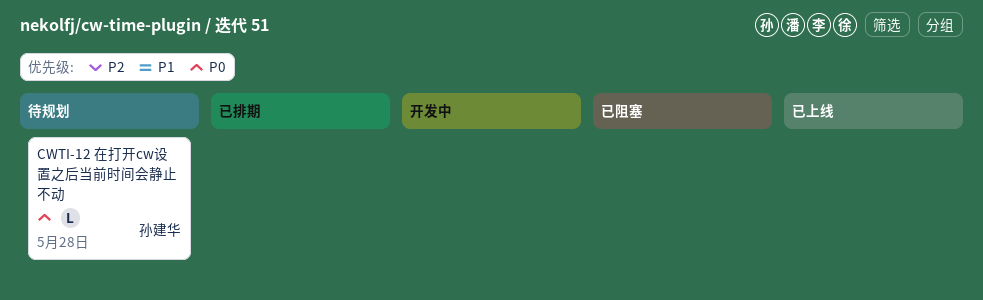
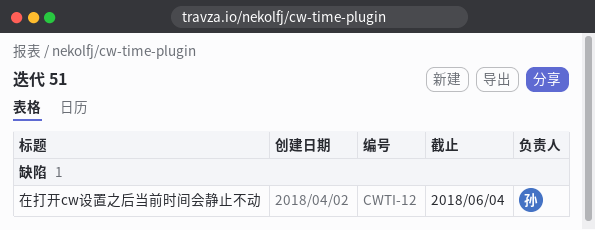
CWTI-12, due: May 28 -> Jun 4

